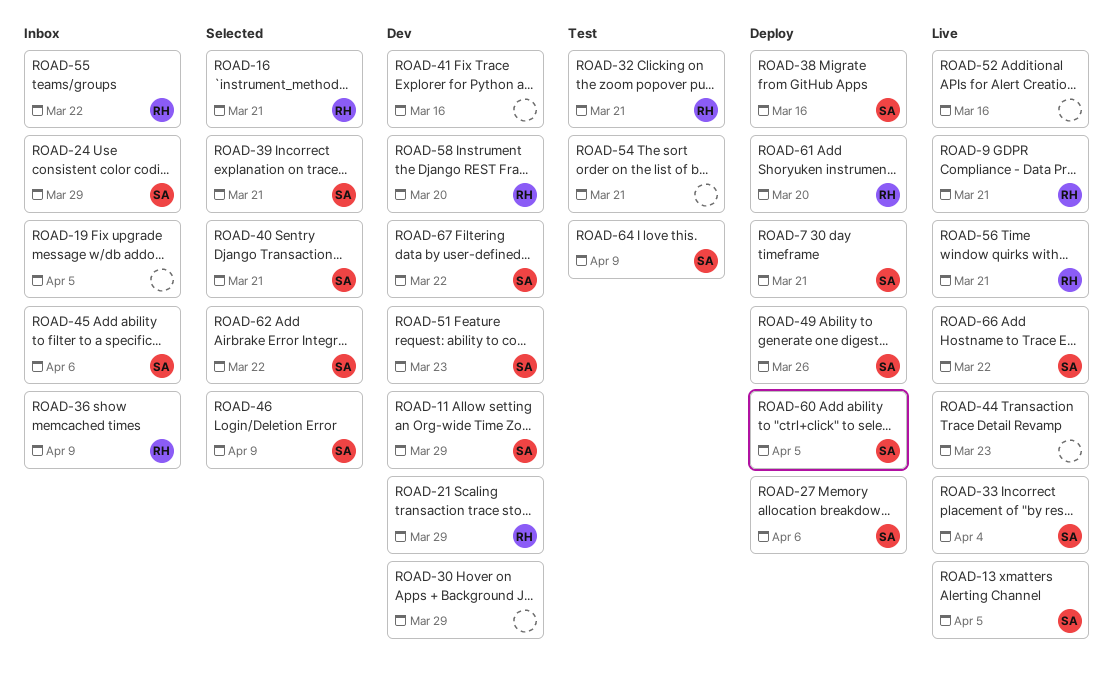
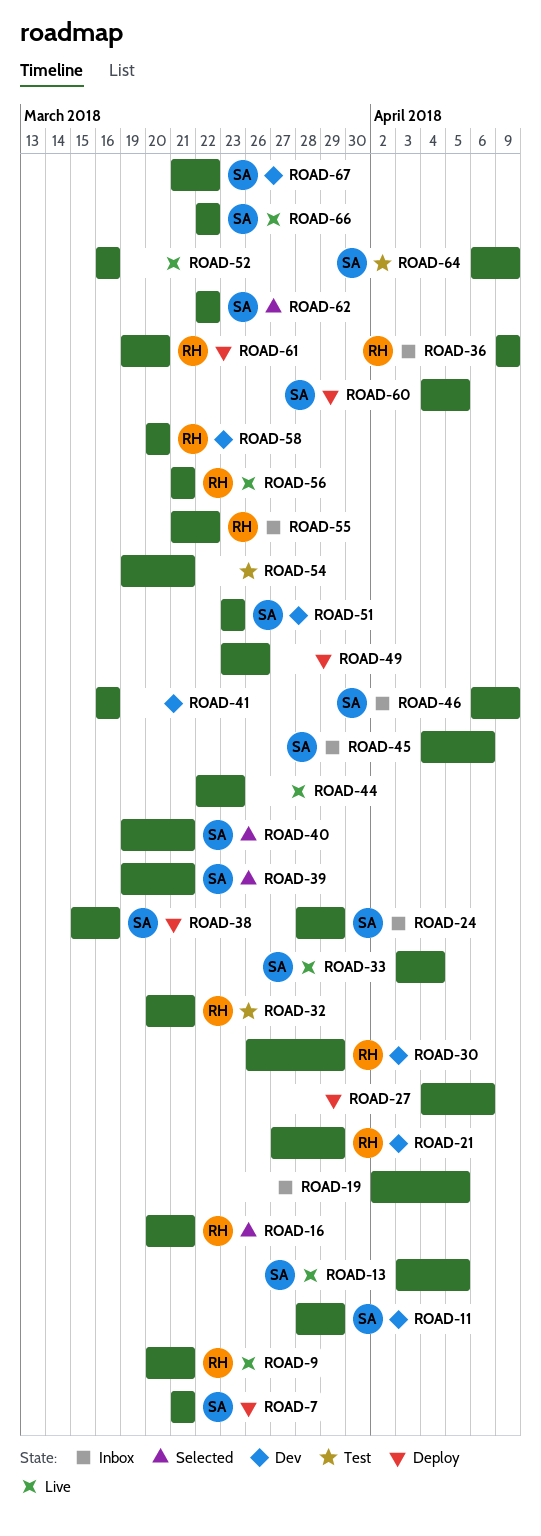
ROAD-27, owner: SA -> none
ROAD-30, owner: none -> RH
ROAD-46, status: Selected -> Inbox
ROAD-49, owner: SA -> none

